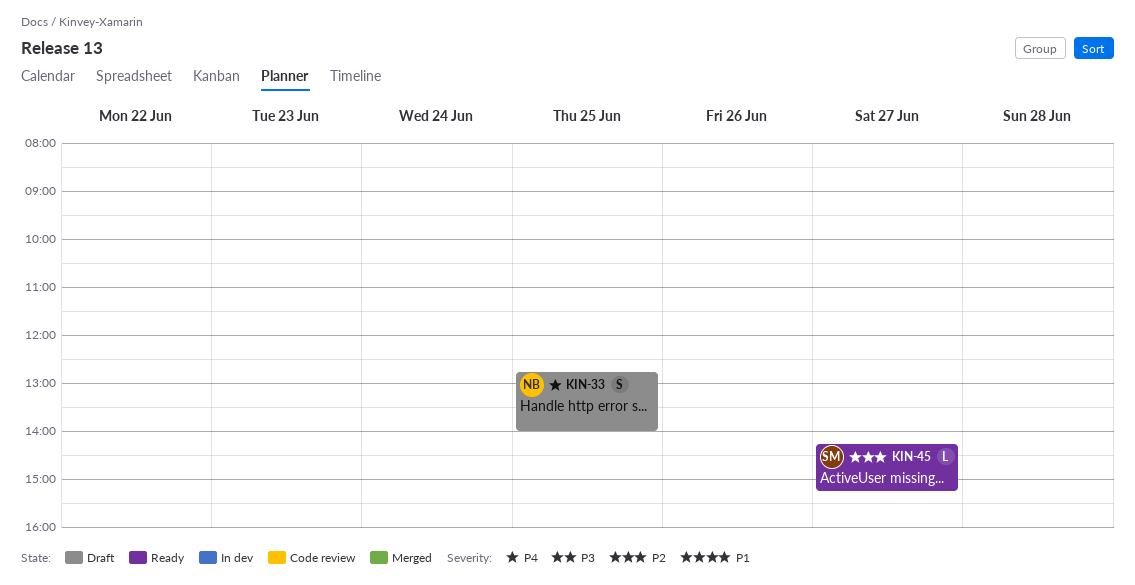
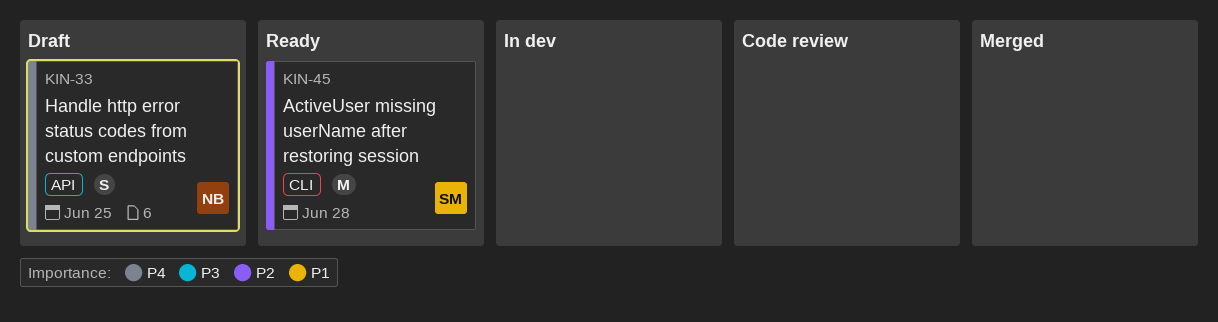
KIN-45, estimate: L -> M
KIN-45, day: Jun 27 -> Jun 28

